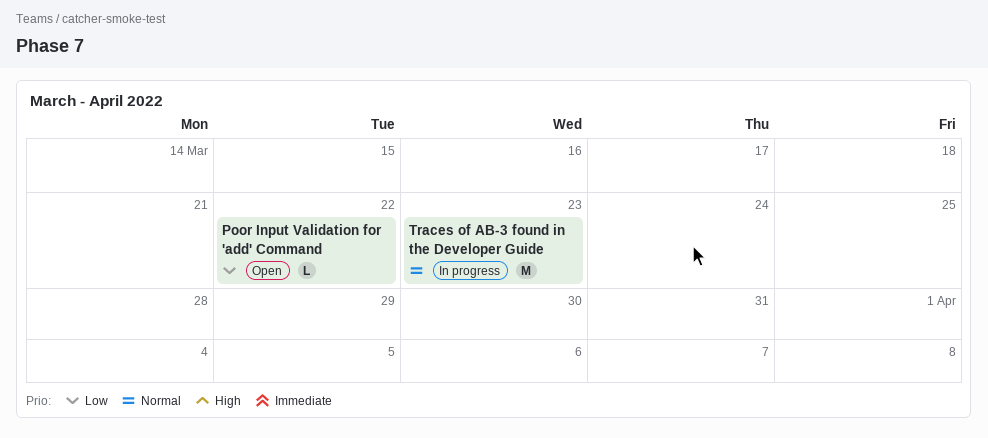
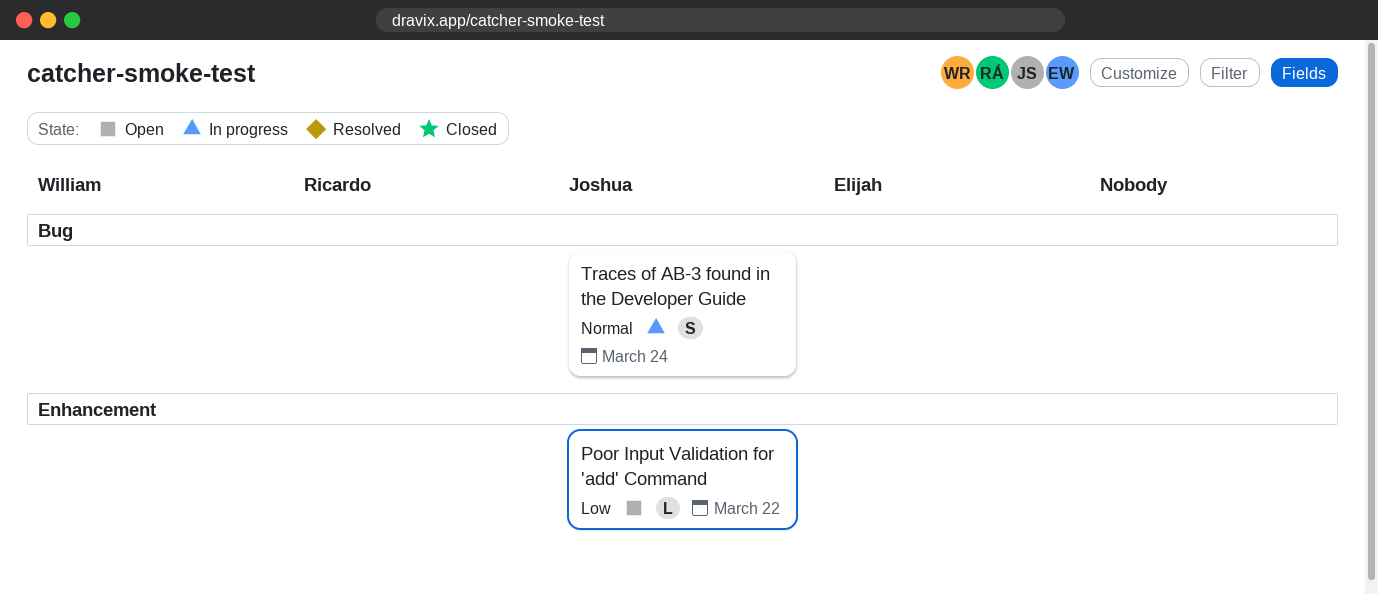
Traces of AB-3 found in the Developer Guide, estimate: M -> S
Traces of AB-3 found in the Developer Guide, due: Mar 23 -> Mar 24

